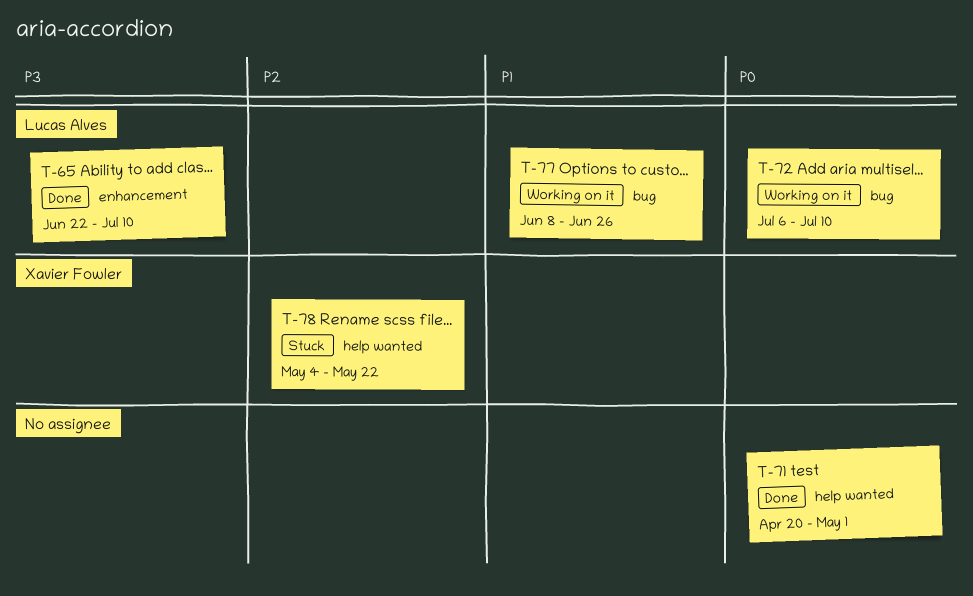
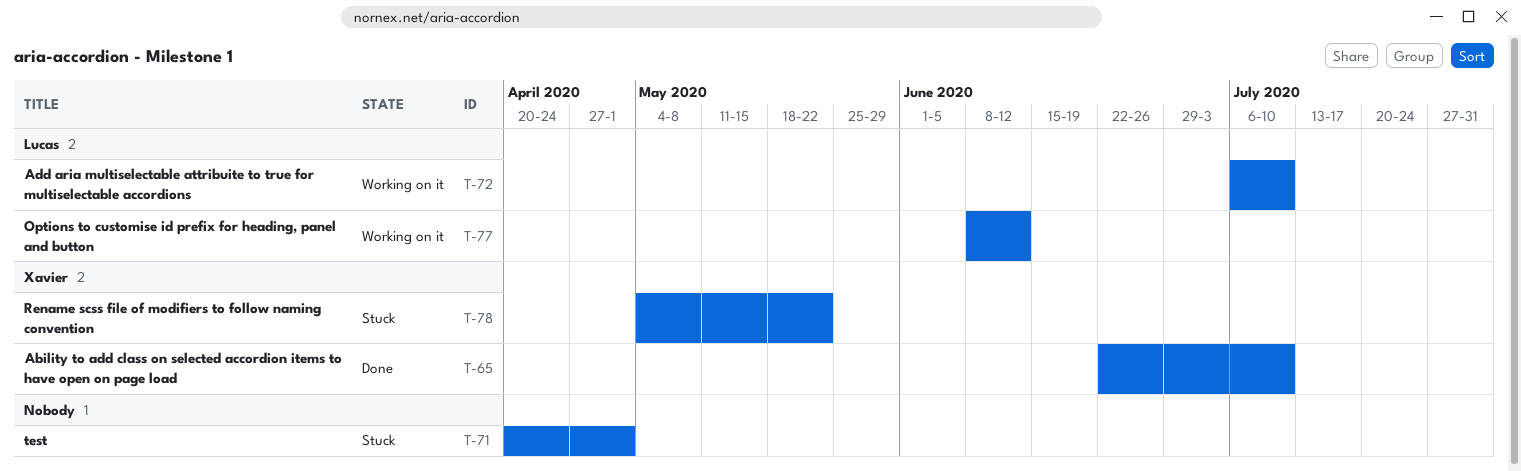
T-65, owner: Lucas Alves -> Xavier Fowler
T-71, status: Done -> Stuck
T-77, due: Jun 26 -> Jun 12

